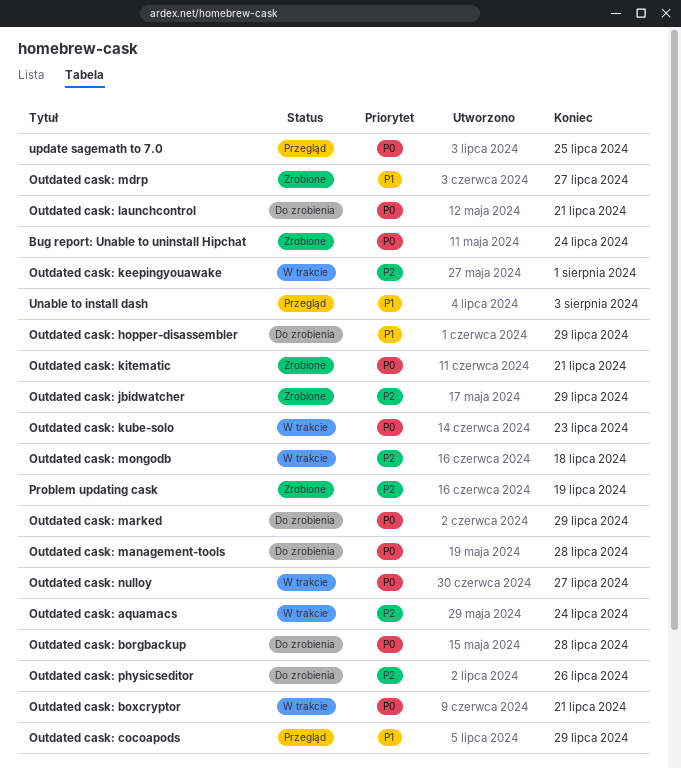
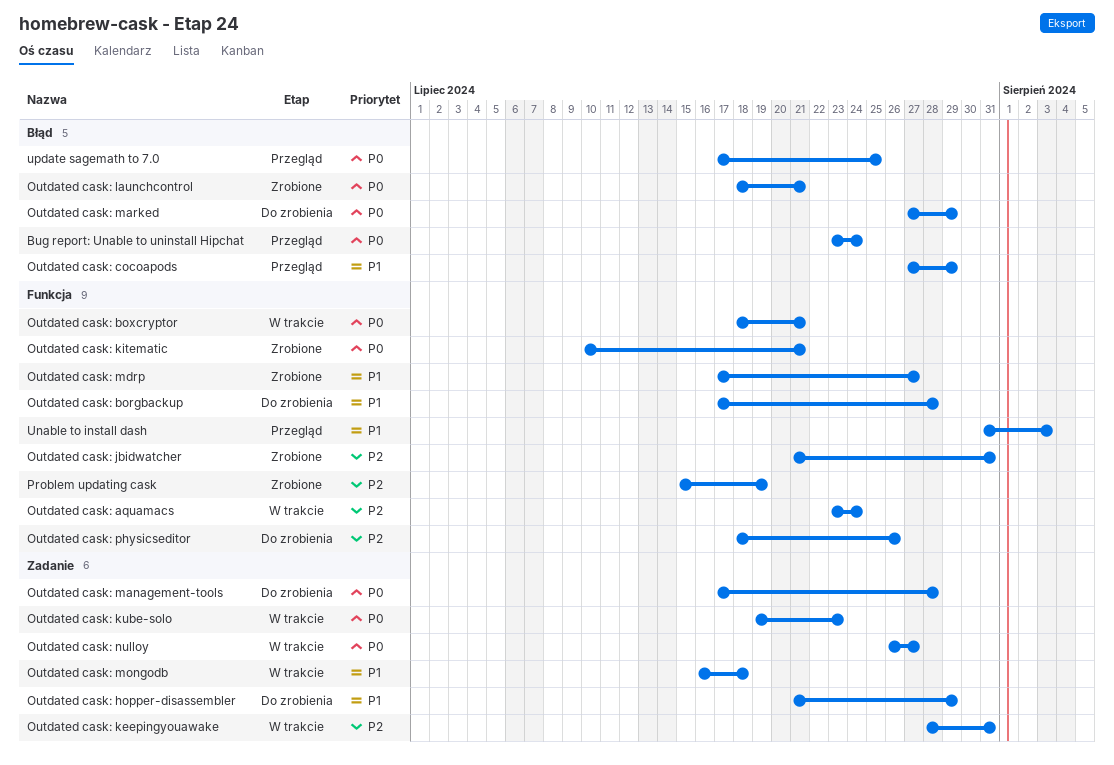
Bug report: Unable to uninstall Hipchat, status: Zrobione -> Przegląd
Outdated cask: borgbackup, priority: P0 -> P1
Outdated cask: jbidwatcher, due: Jul 29 -> Jul 31
Outdated cask: keepingyouawake, due: Aug 1 -> Jul 31
Outdated cask: launchcontrol, status: Do zrobienia -> Zrobione
Outdated cask: mongodb, priority: P2 -> P1

